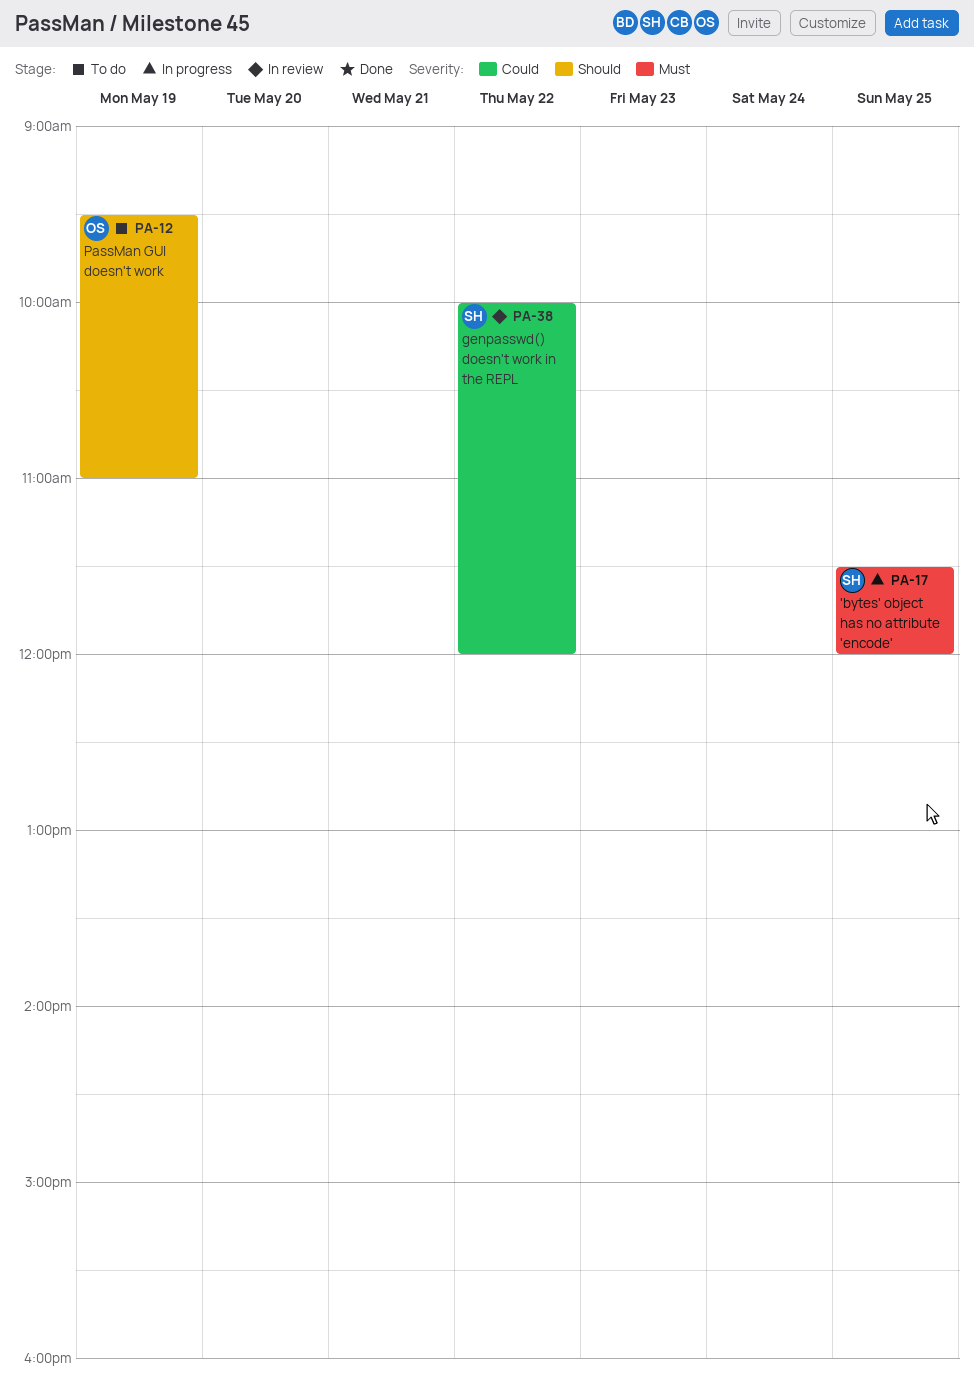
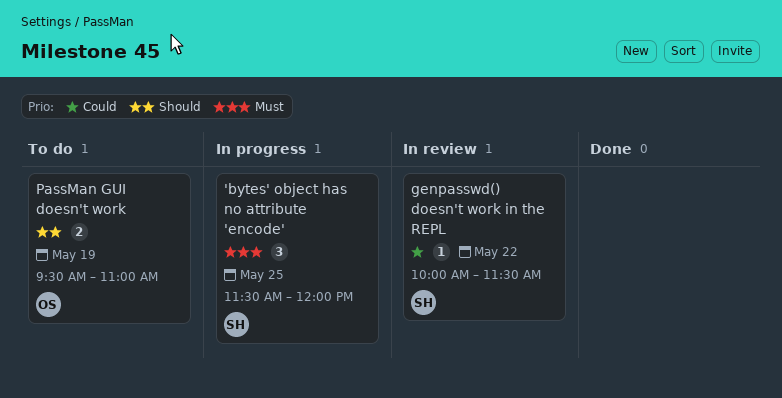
genpasswd() doesn't work in the REPL, ends: 12:00 -> 11:30

